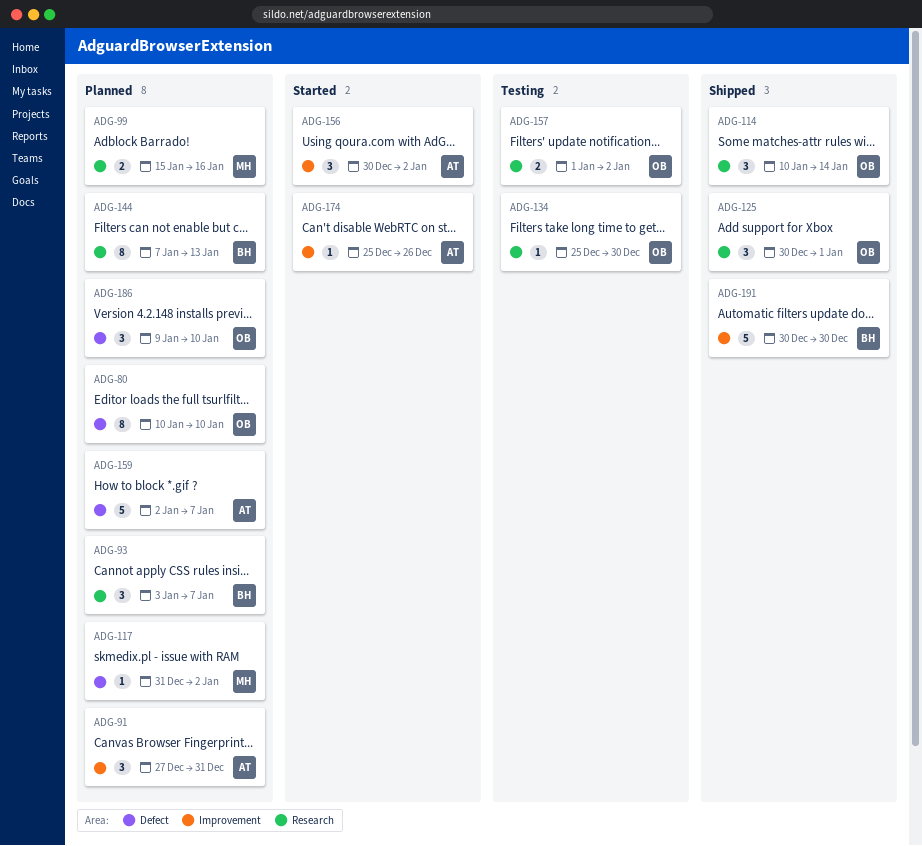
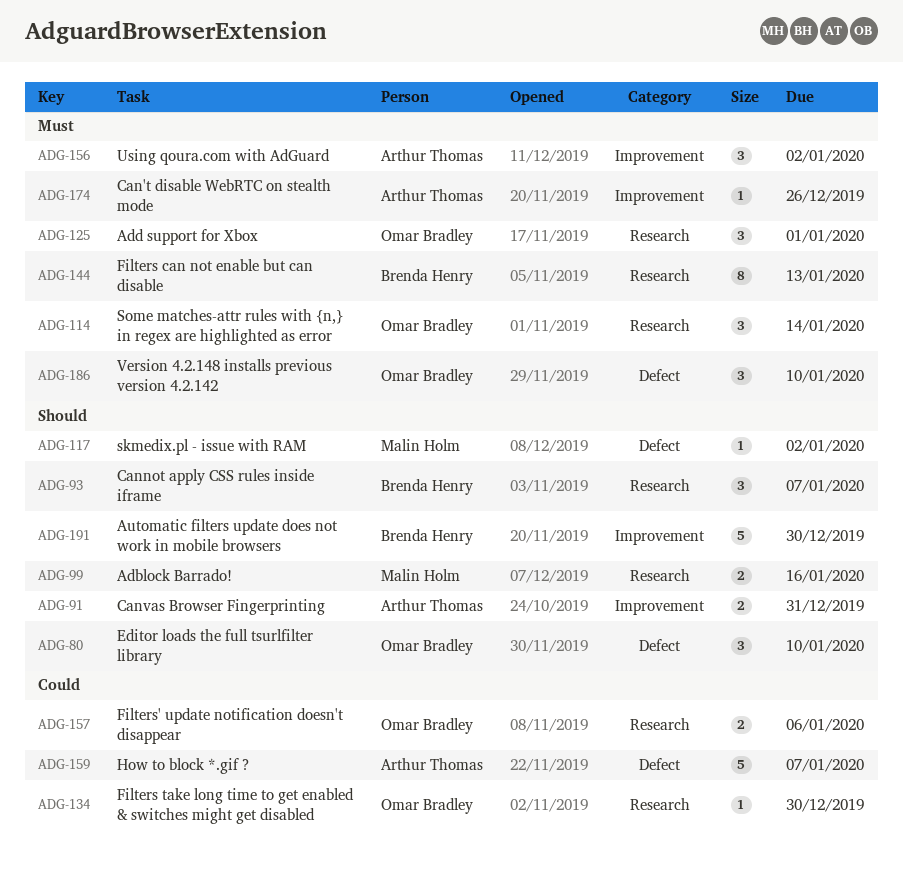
ADG-80, estimate: 8 -> 3
ADG-91, estimate: 3 -> 2
ADG-157, due: Jan 2 -> Jan 6

